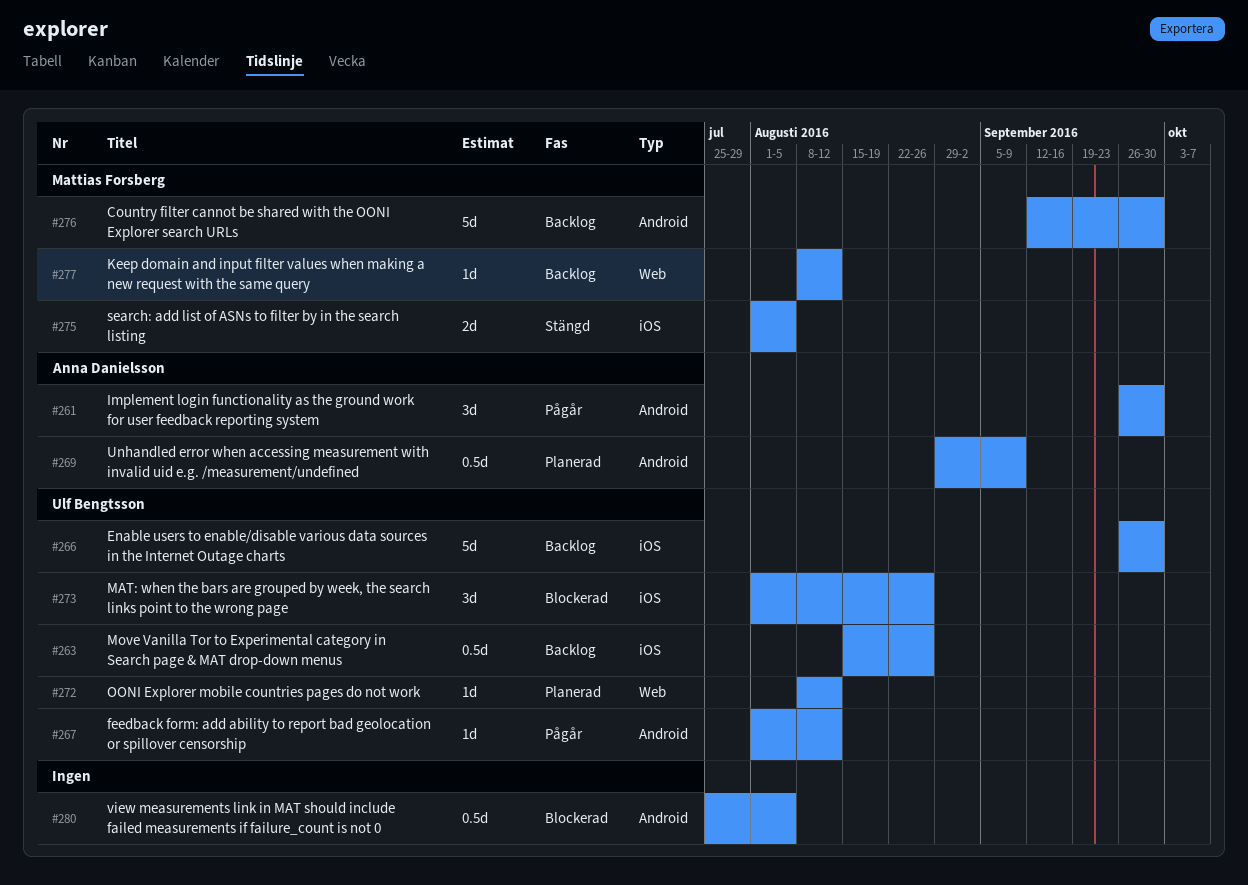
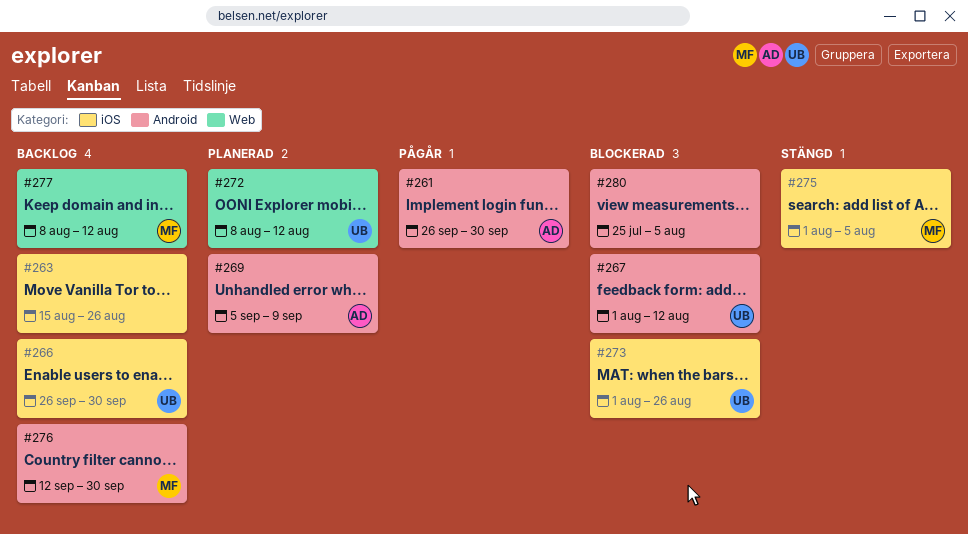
#263, owner: Ulf Bengtsson -> none
#267, status: Pågår -> Blockerad
#269, start: Aug 29 -> Sep 5

